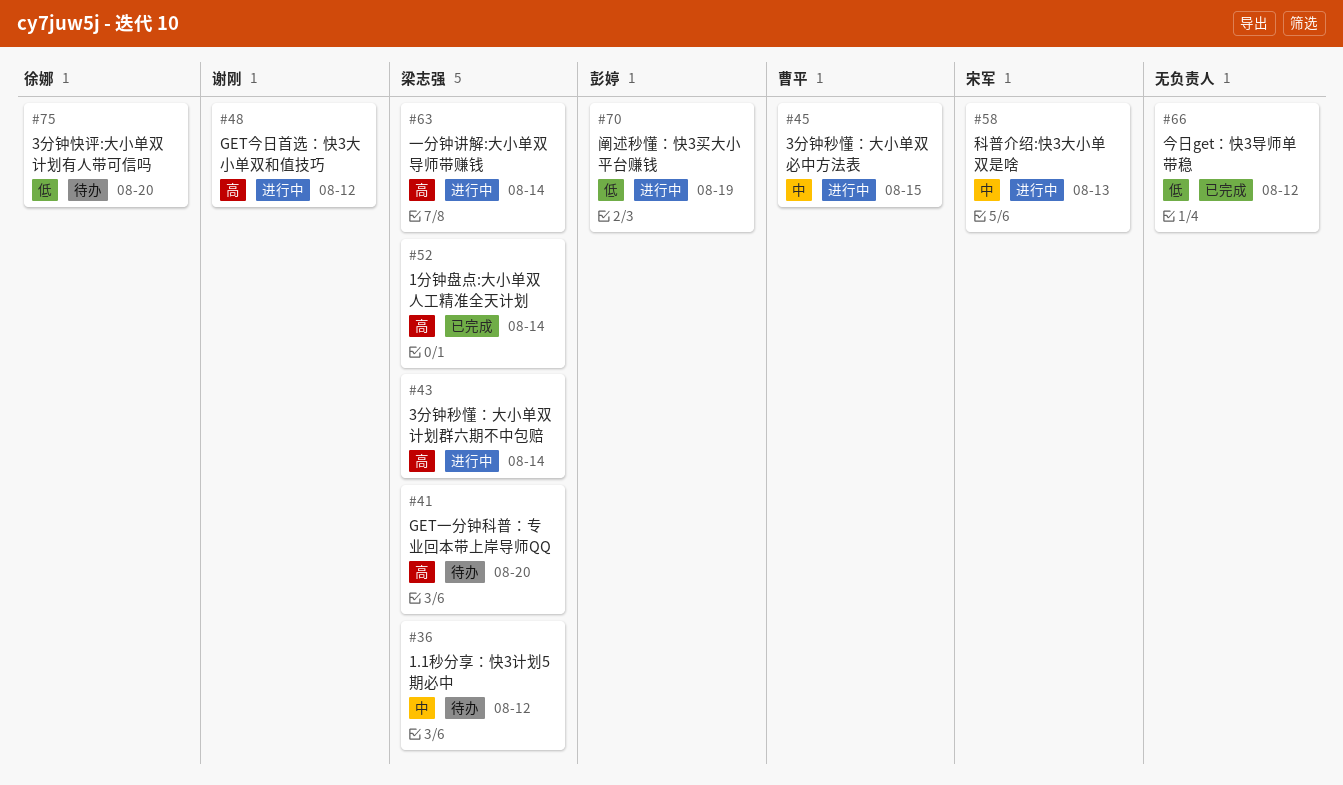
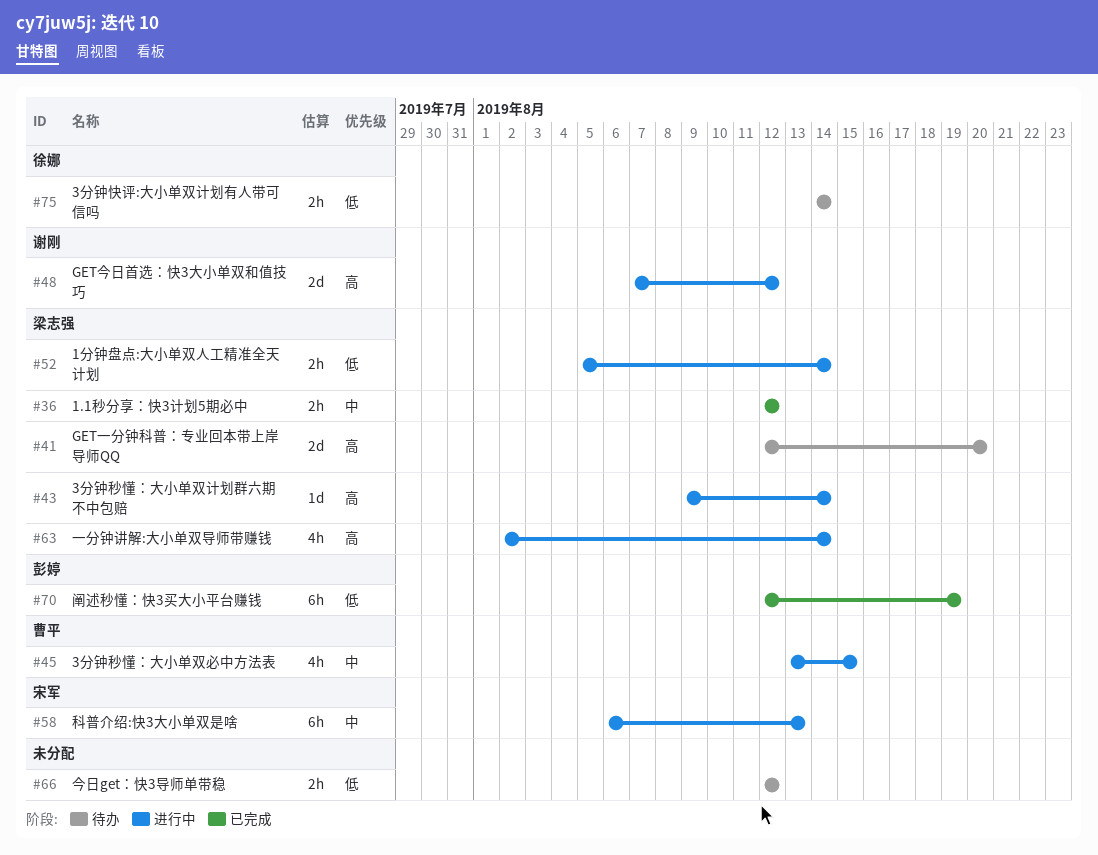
#36, status: 待办 -> 已完成
#52, status: 已完成 -> 进行中
#52, priority: 高 -> 低
#66, status: 已完成 -> 待办
#70, status: 进行中 -> 已完成
#75, due: Aug 20 -> Aug 14

